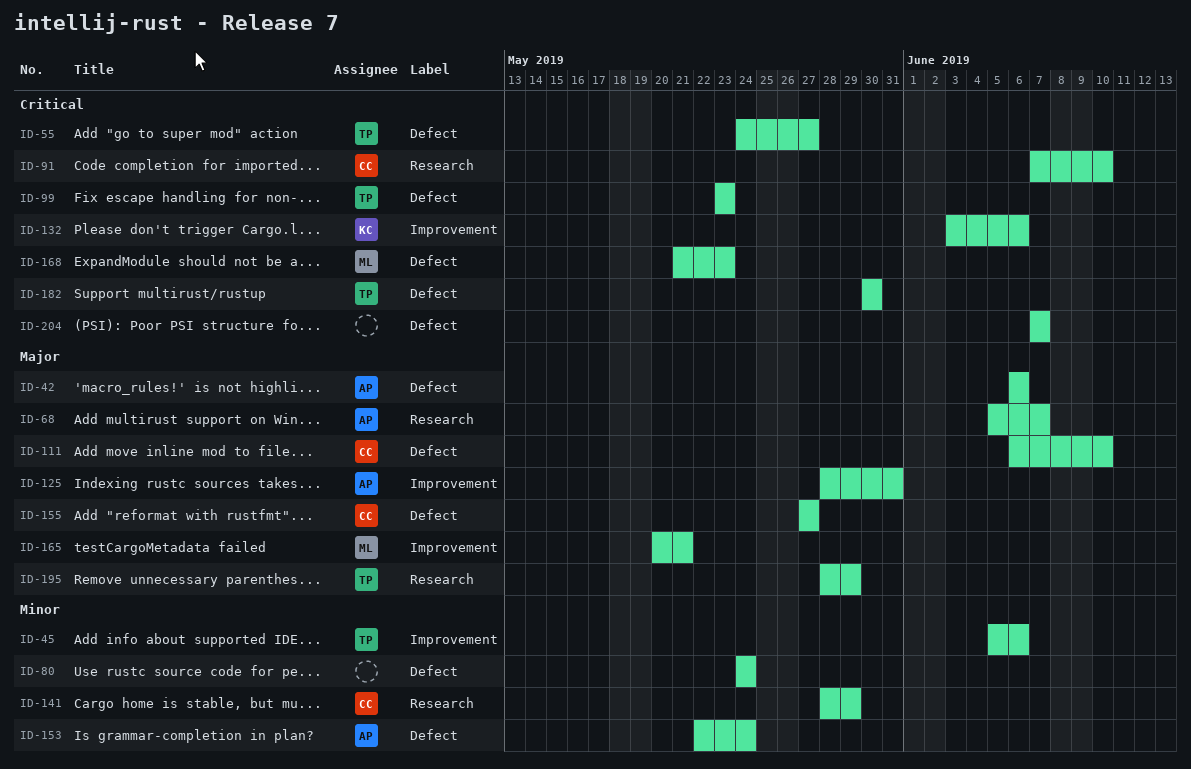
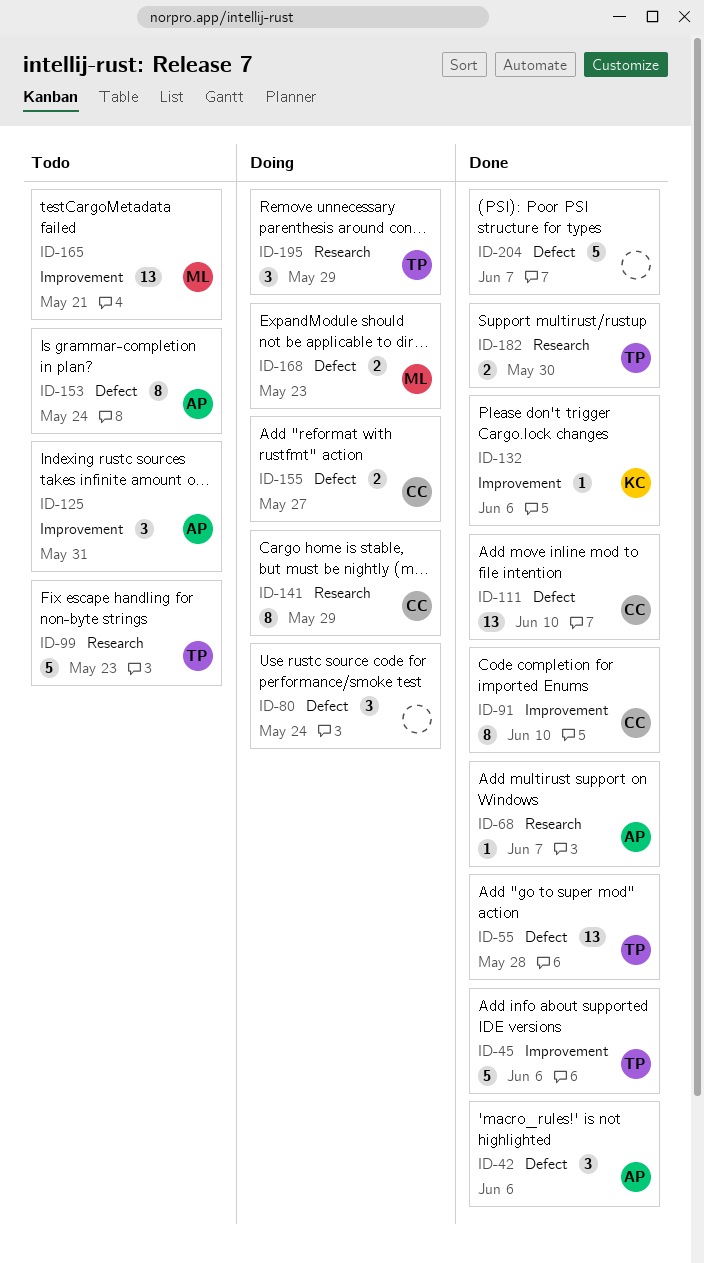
ID-55, due: May 27 -> May 28
ID-91, label: Research -> Improvement
ID-99, label: Defect -> Research
ID-182, label: Defect -> Research

